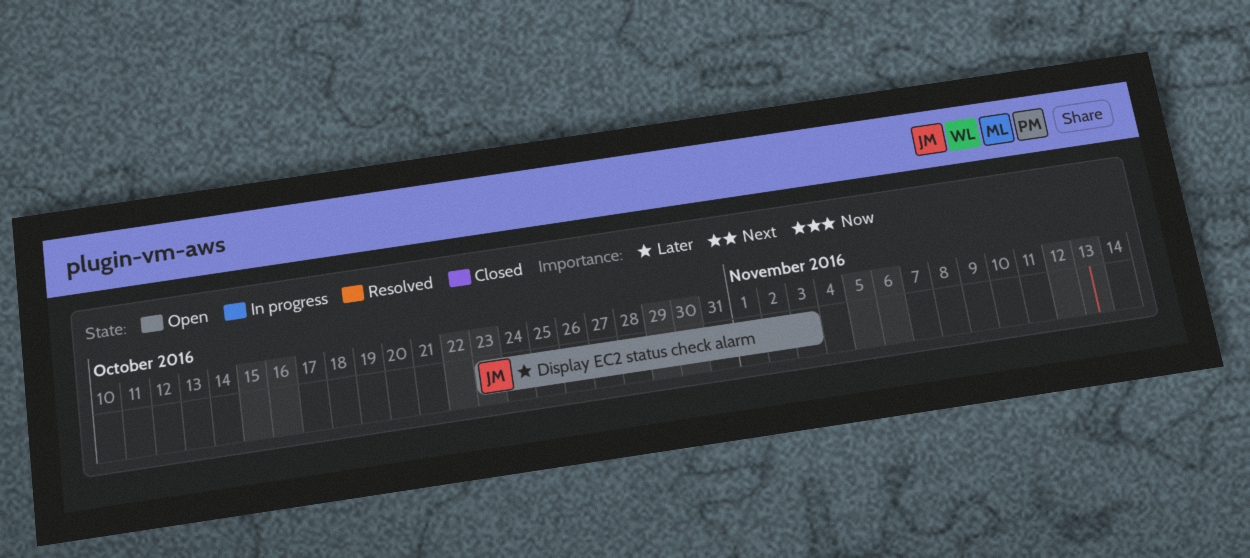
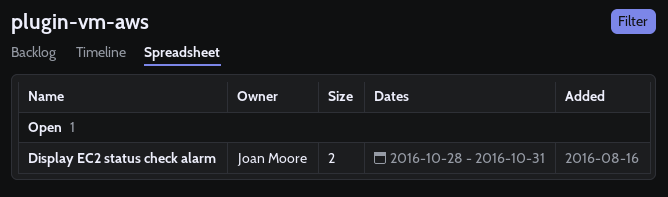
Display EC2 status check alarm, start: Oct 23 -> Oct 28
Display EC2 status check alarm, due: Nov 3 -> Oct 31

